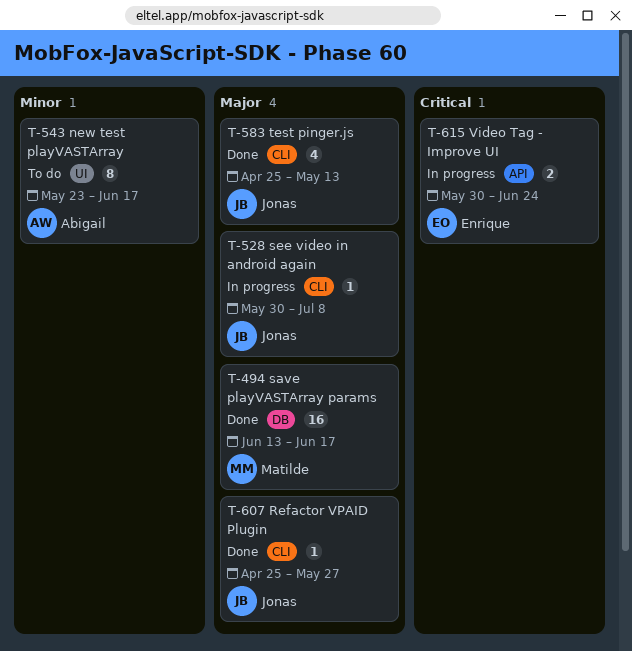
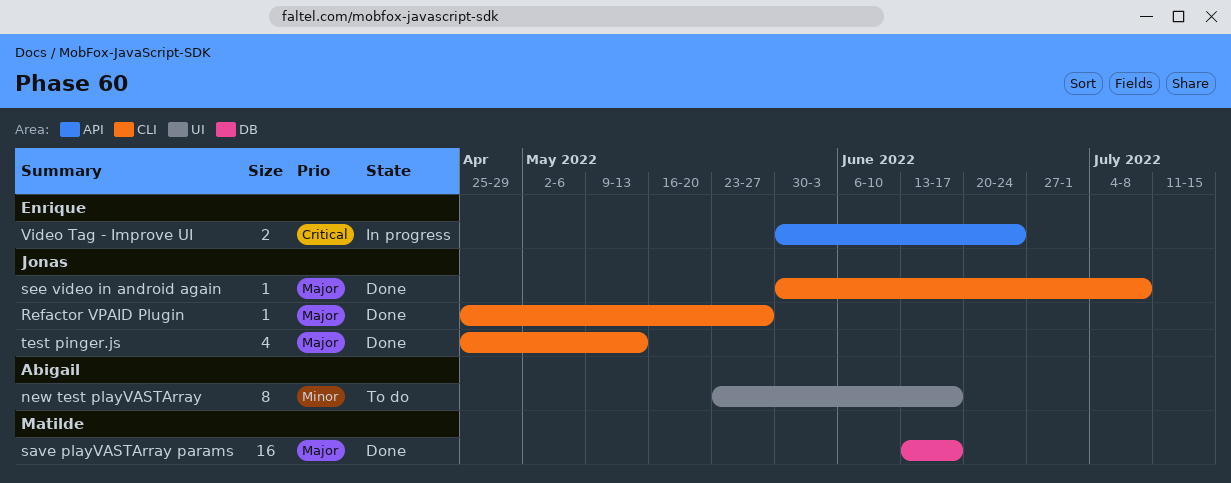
see video in android again, status: In progress -> Done

